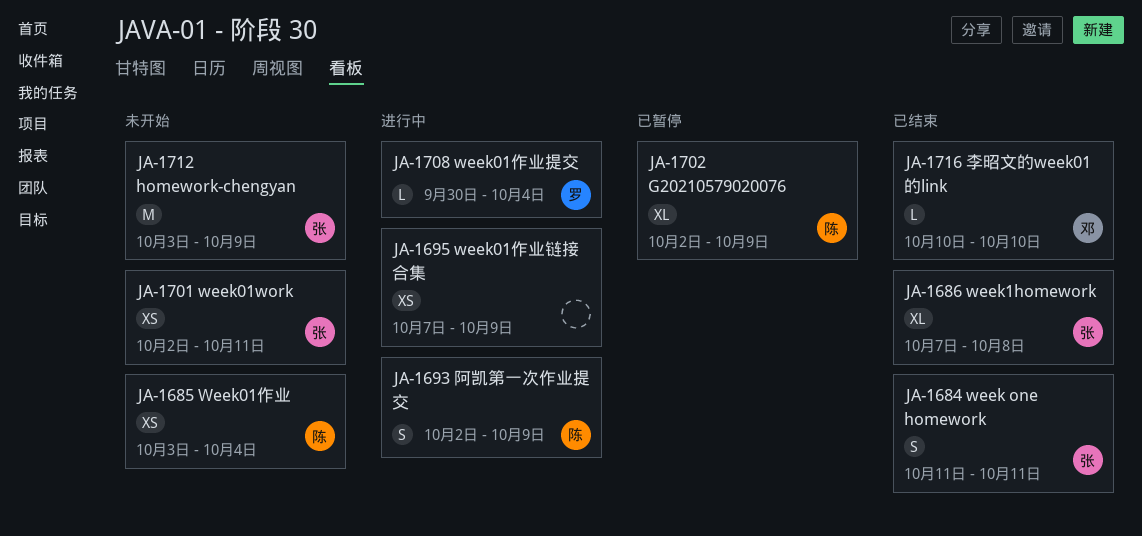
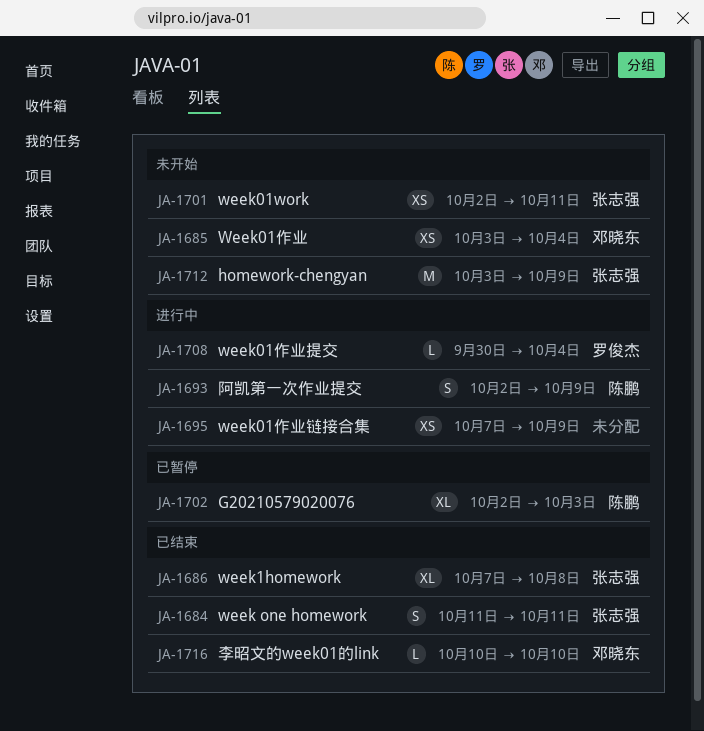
JA-1685, owner: 陈鹏 -> 邓晓东
JA-1702, due: Oct 9 -> Oct 3

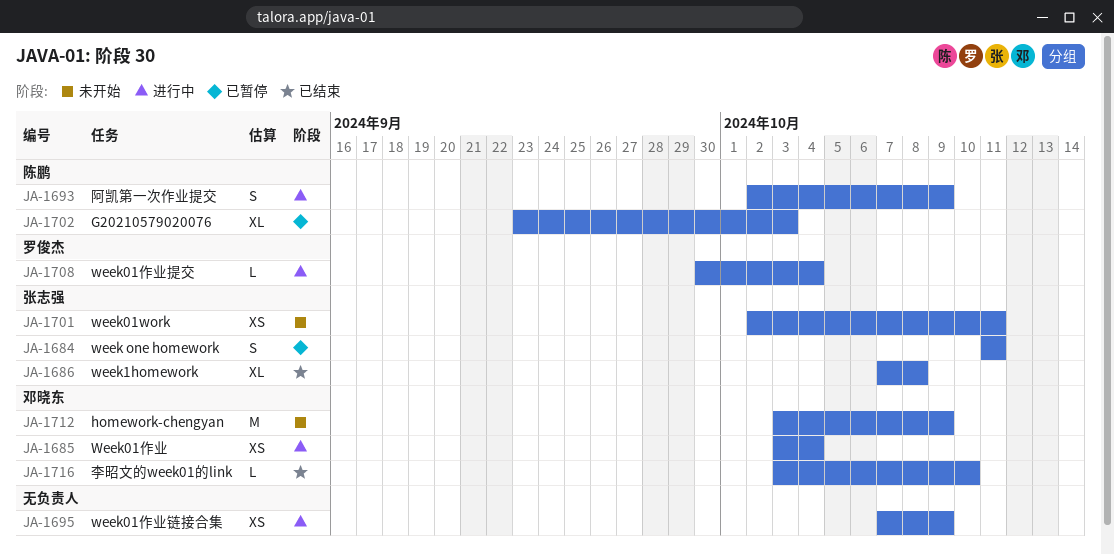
JA-1684, status: 已结束 -> 已暂停
JA-1685, status: 未开始 -> 进行中
JA-1702, start: Oct 2 -> Sep 23
JA-1712, owner: 张志强 -> 邓晓东
JA-1716, start: Oct 10 -> Oct 3

